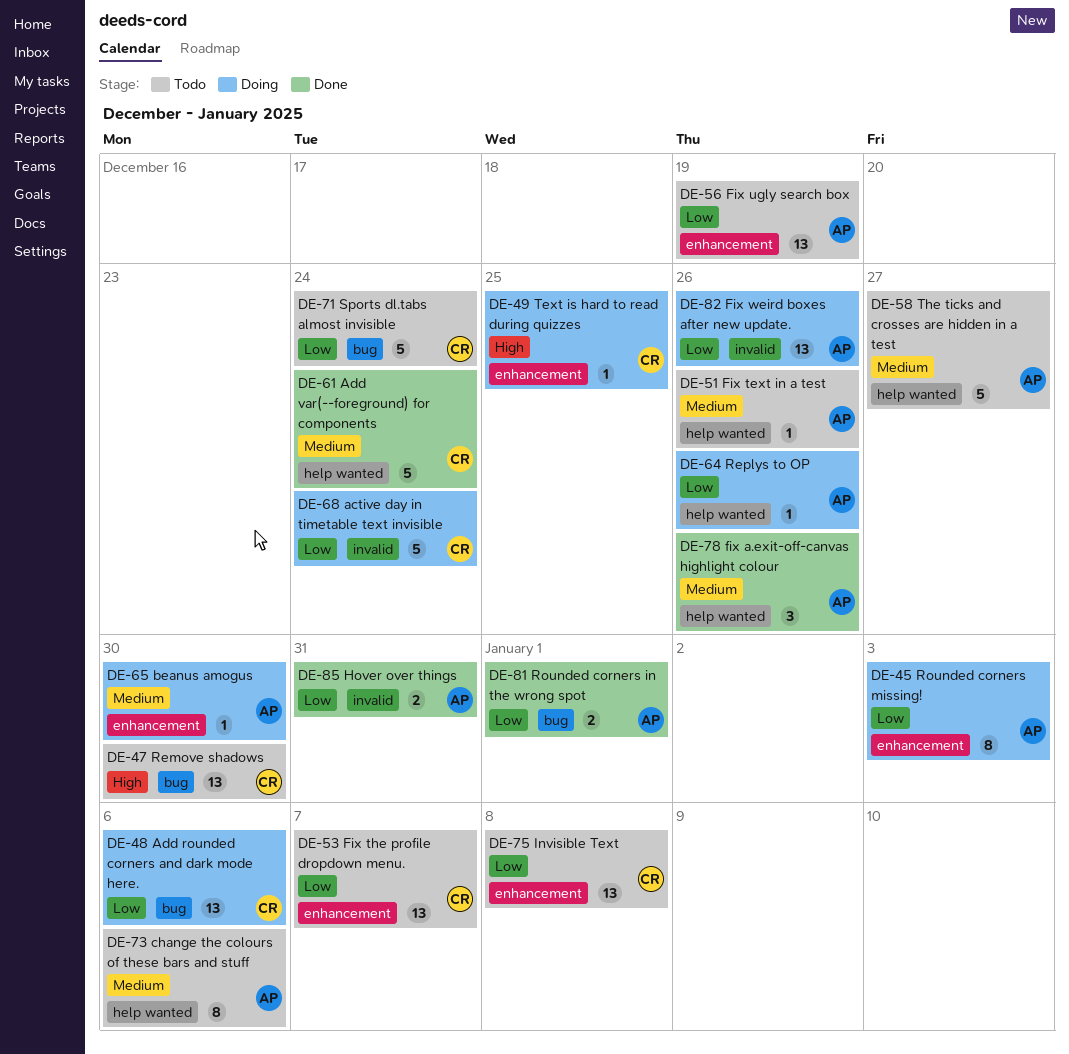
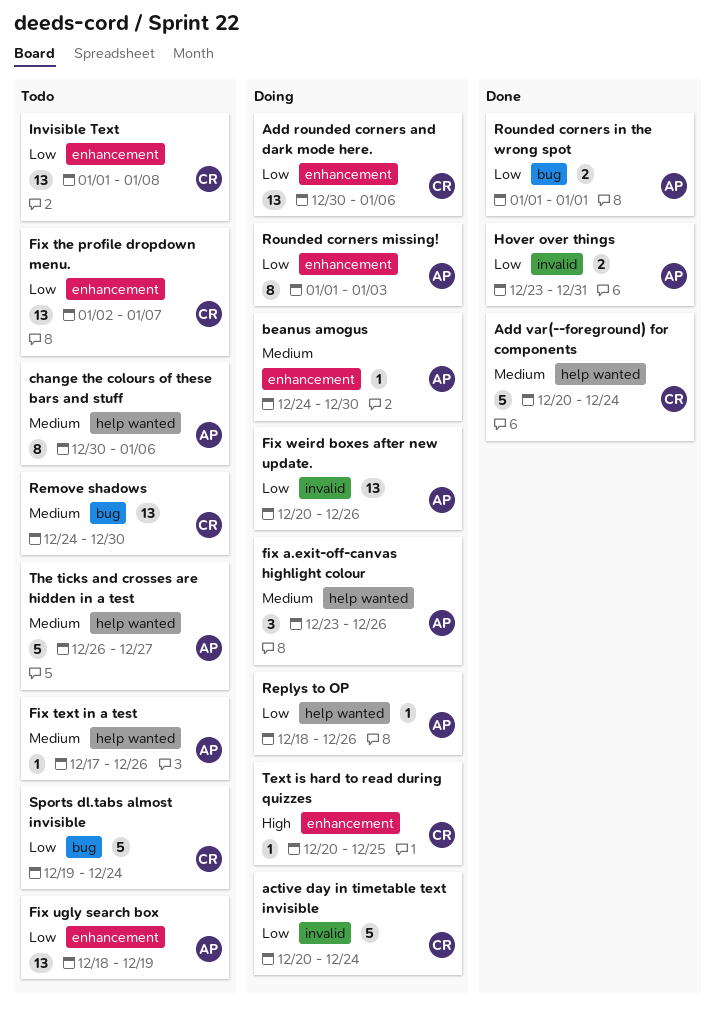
Add rounded corners and dark mode here., label: bug -> enhancement
fix a.exit-off-canvas highlight colour, status: Done -> Doing
Remove shadows, priority: High -> Medium

